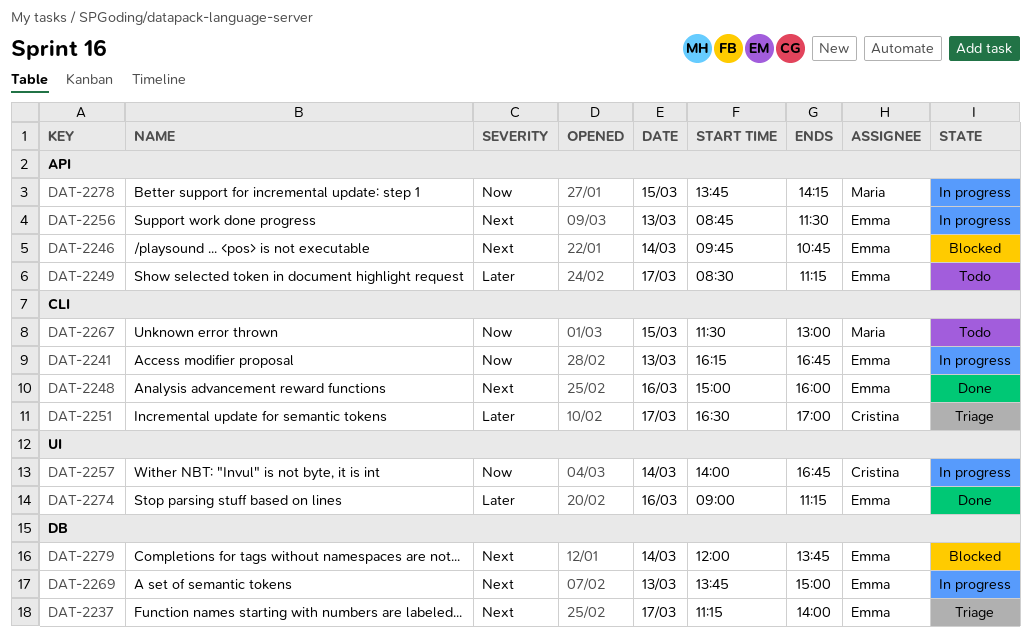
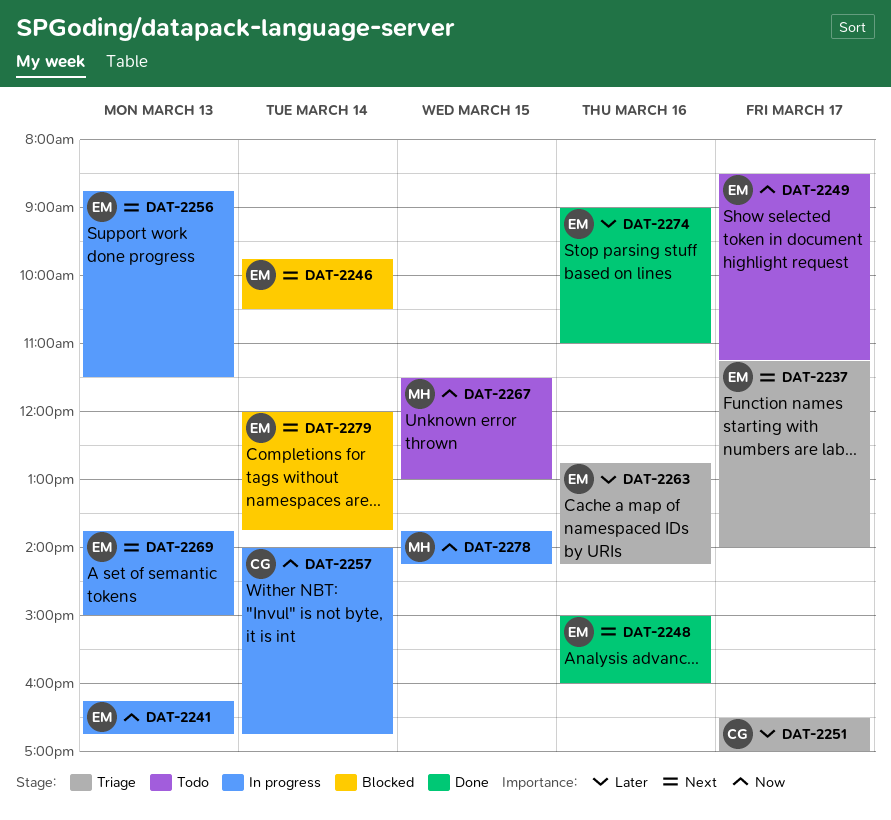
DAT-2246, ends: 10:45 -> 10:30
DAT-2249, priority: Later -> Now
DAT-2263: none -> present
DAT-2274, ends: 11:15 -> 11:00

